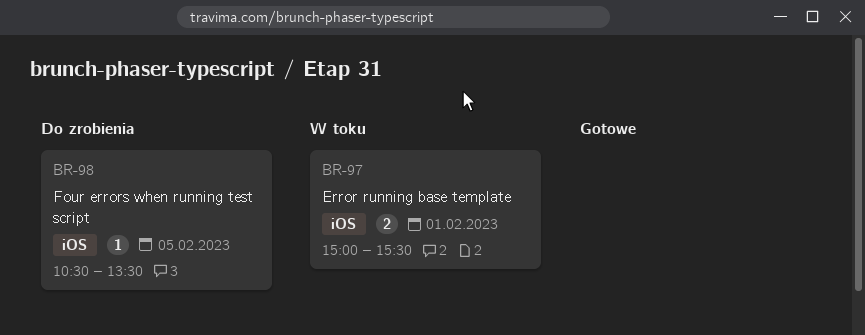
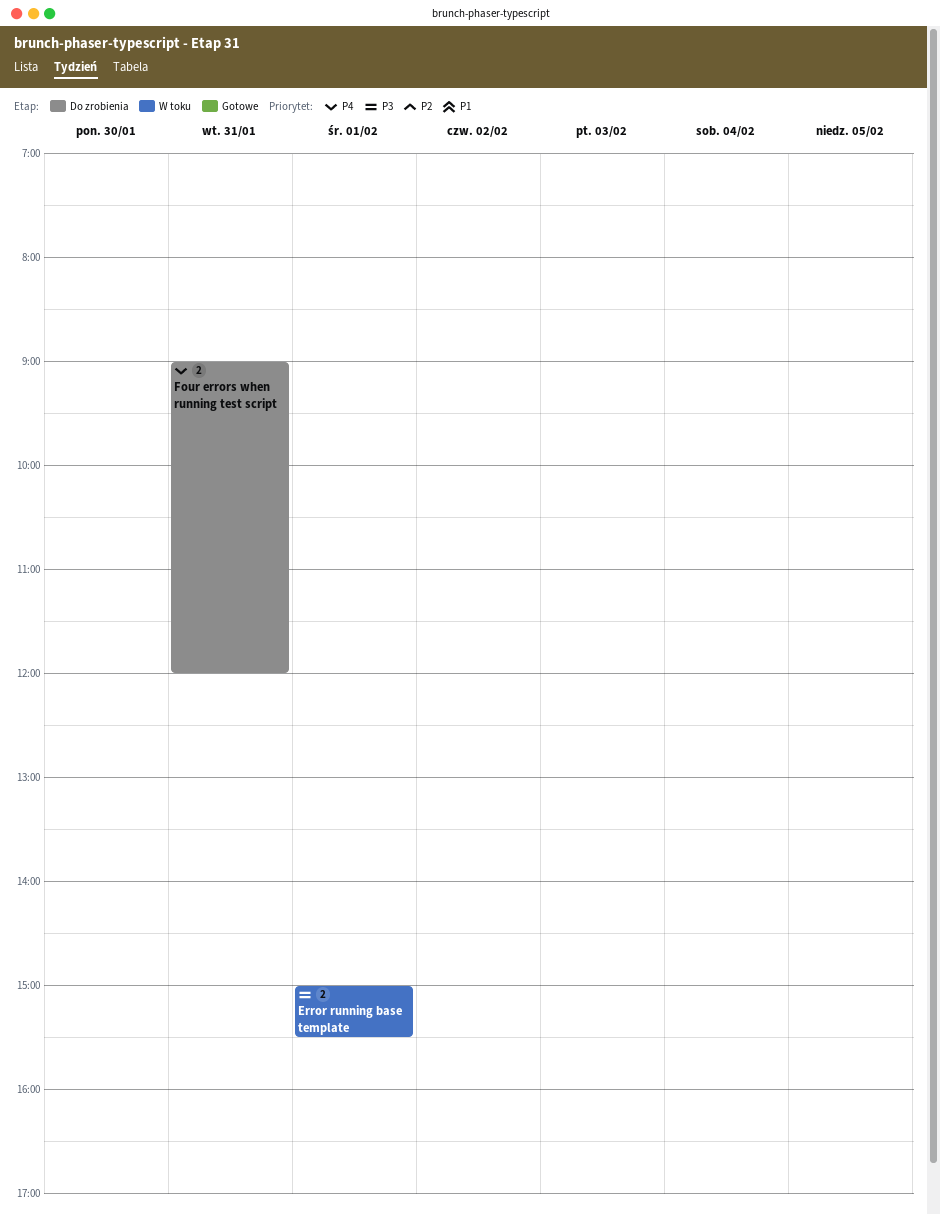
Four errors when running test script, estimate: 1 -> 2
Four errors when running test script, day: Feb 5 -> Jan 31
Four errors when running test script, begins: 10:30 -> 09:00
Four errors when running test script, ends: 13:30 -> 12:00

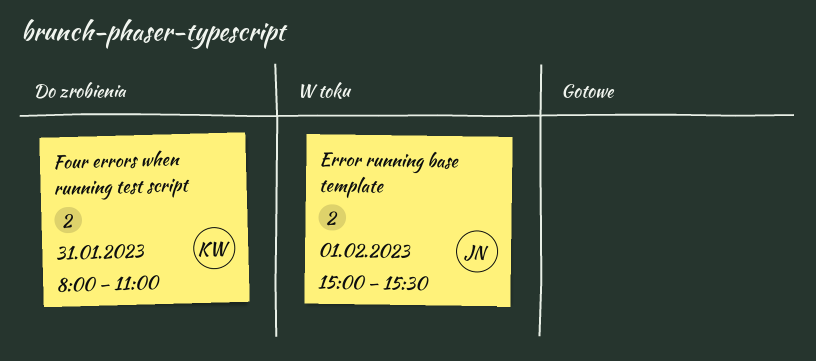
Four errors when running test script, begins: 09:00 -> 08:00
Four errors when running test script, ends: 12:00 -> 11:00

